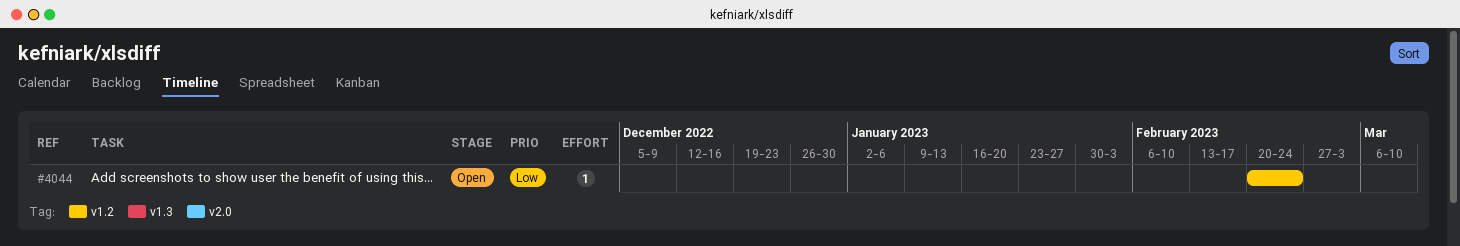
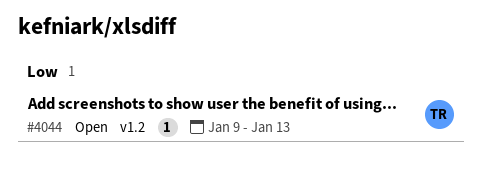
#4044, start: Feb 20 -> Jan 9
#4044, due: Feb 24 -> Jan 13

